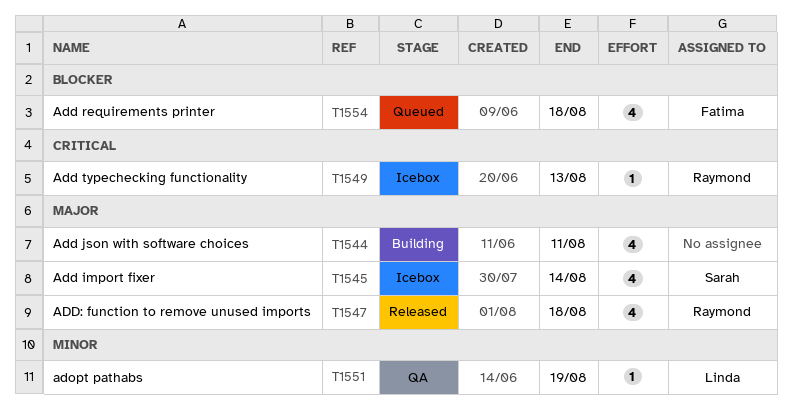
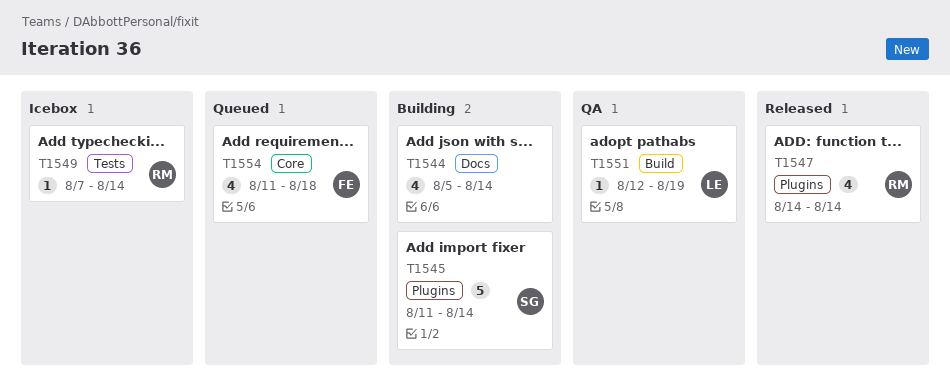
T1544, due: Aug 11 -> Aug 14
T1545, status: Icebox -> Building
T1545, estimate: 4 -> 5
T1547, due: Aug 18 -> Aug 14
T1549, due: Aug 13 -> Aug 14

